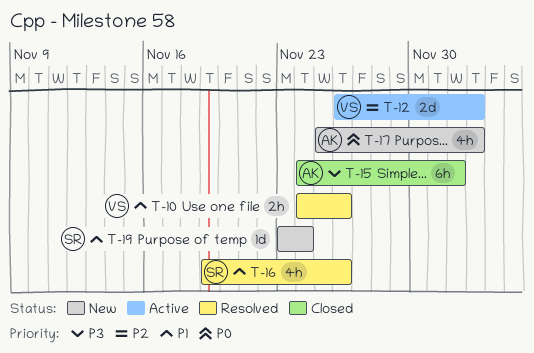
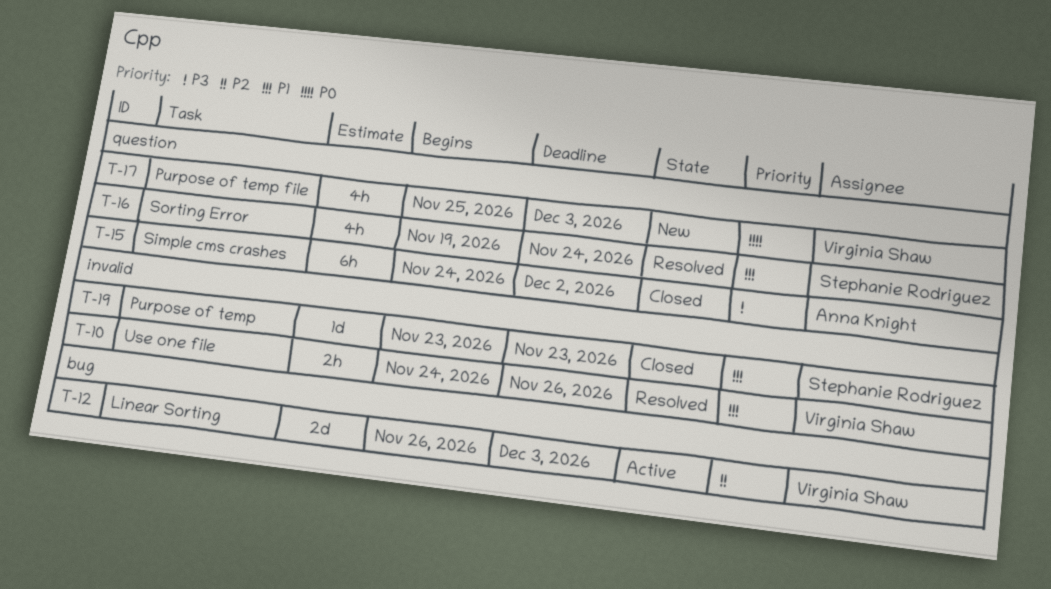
T-16, due: Nov 26 -> Nov 24
T-17, owner: Anna Knight -> Virginia Shaw
T-19, status: New -> Closed
T-19, due: Nov 24 -> Nov 23

